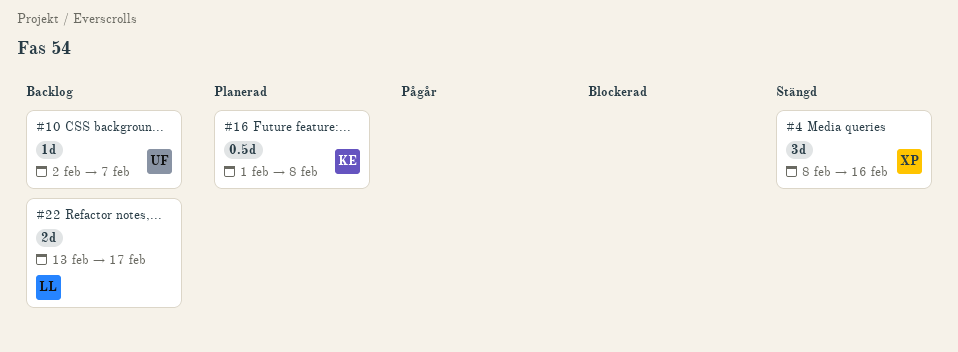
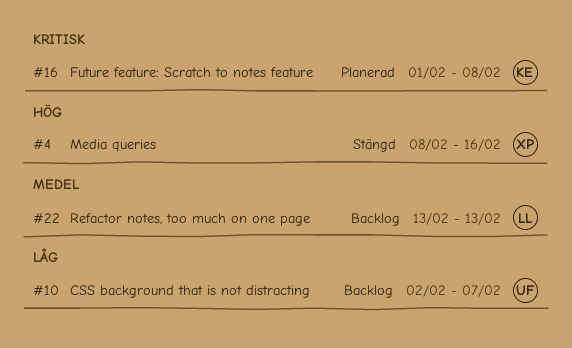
#22, due: Feb 17 -> Feb 13

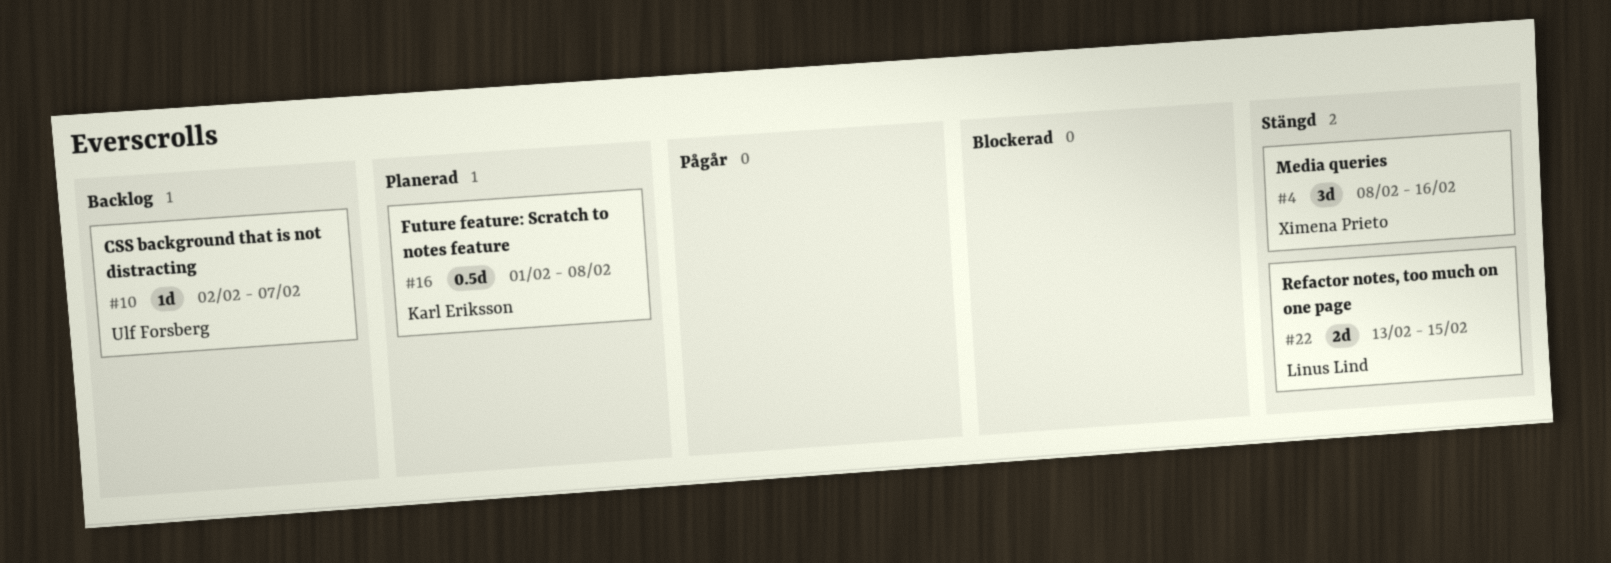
#22, status: Backlog -> Stängd
#22, due: Feb 13 -> Feb 15

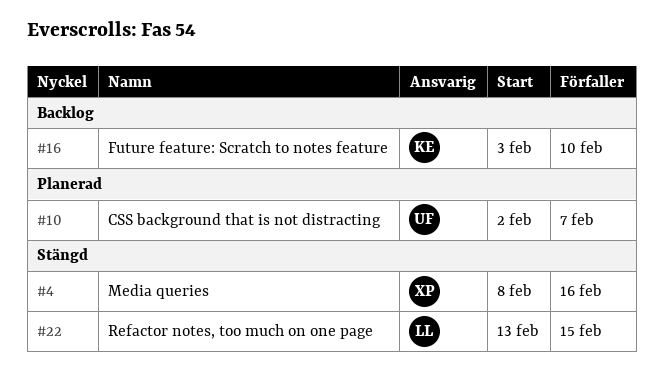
#10, status: Backlog -> Planerad
#16, status: Planerad -> Backlog
#16, start: Feb 1 -> Feb 3
#16, due: Feb 8 -> Feb 10

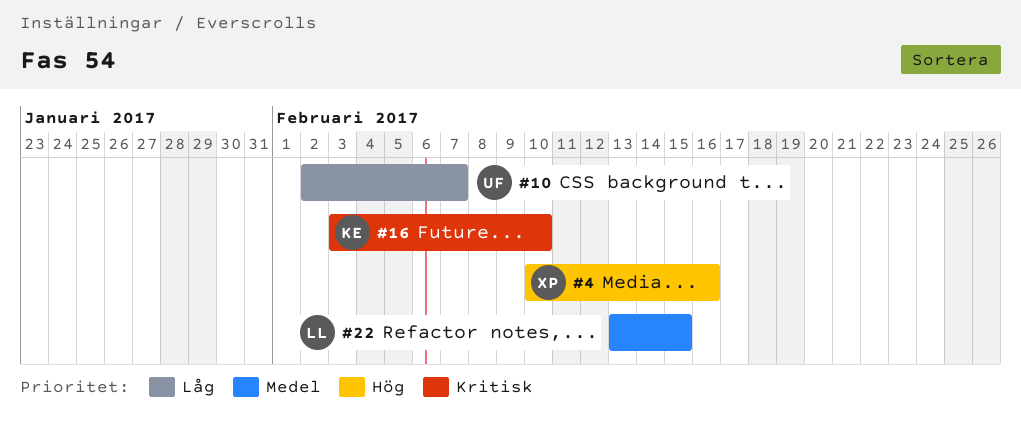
#4, start: Feb 8 -> Feb 10

